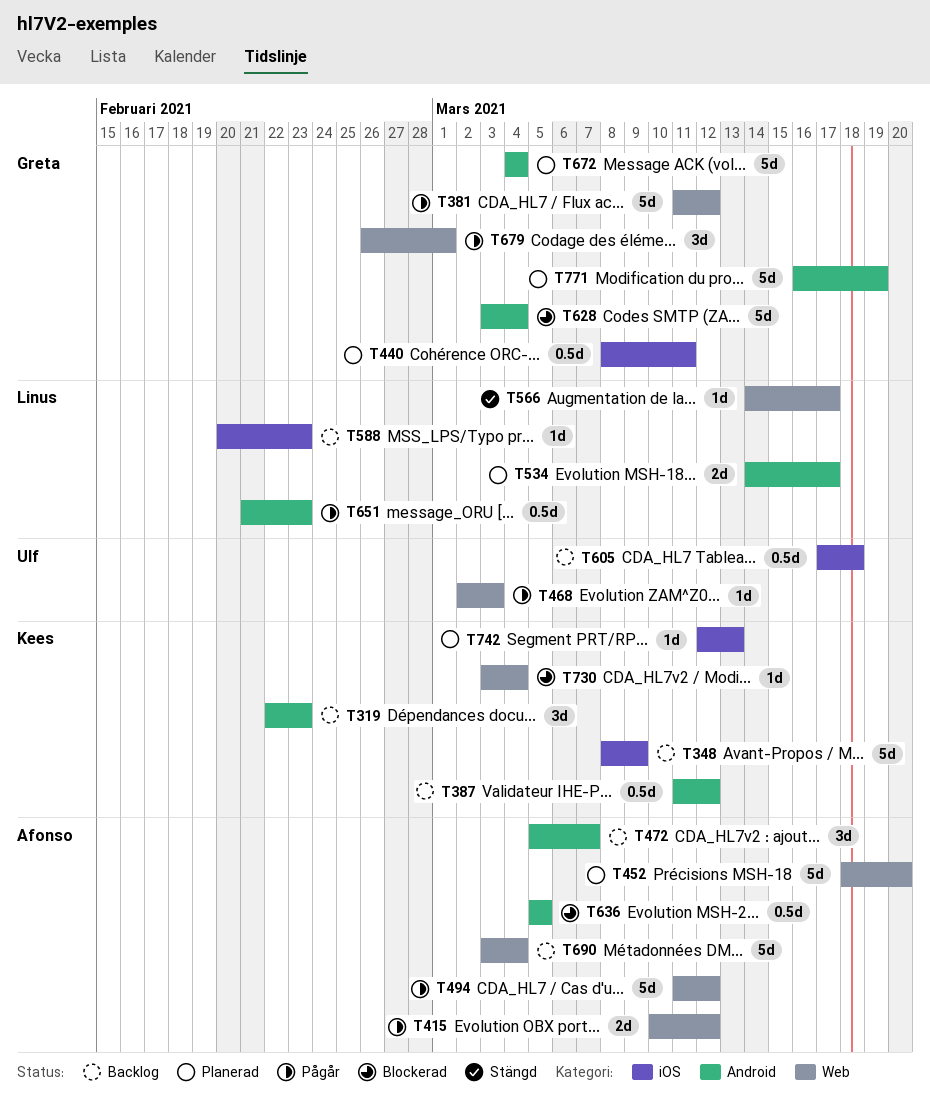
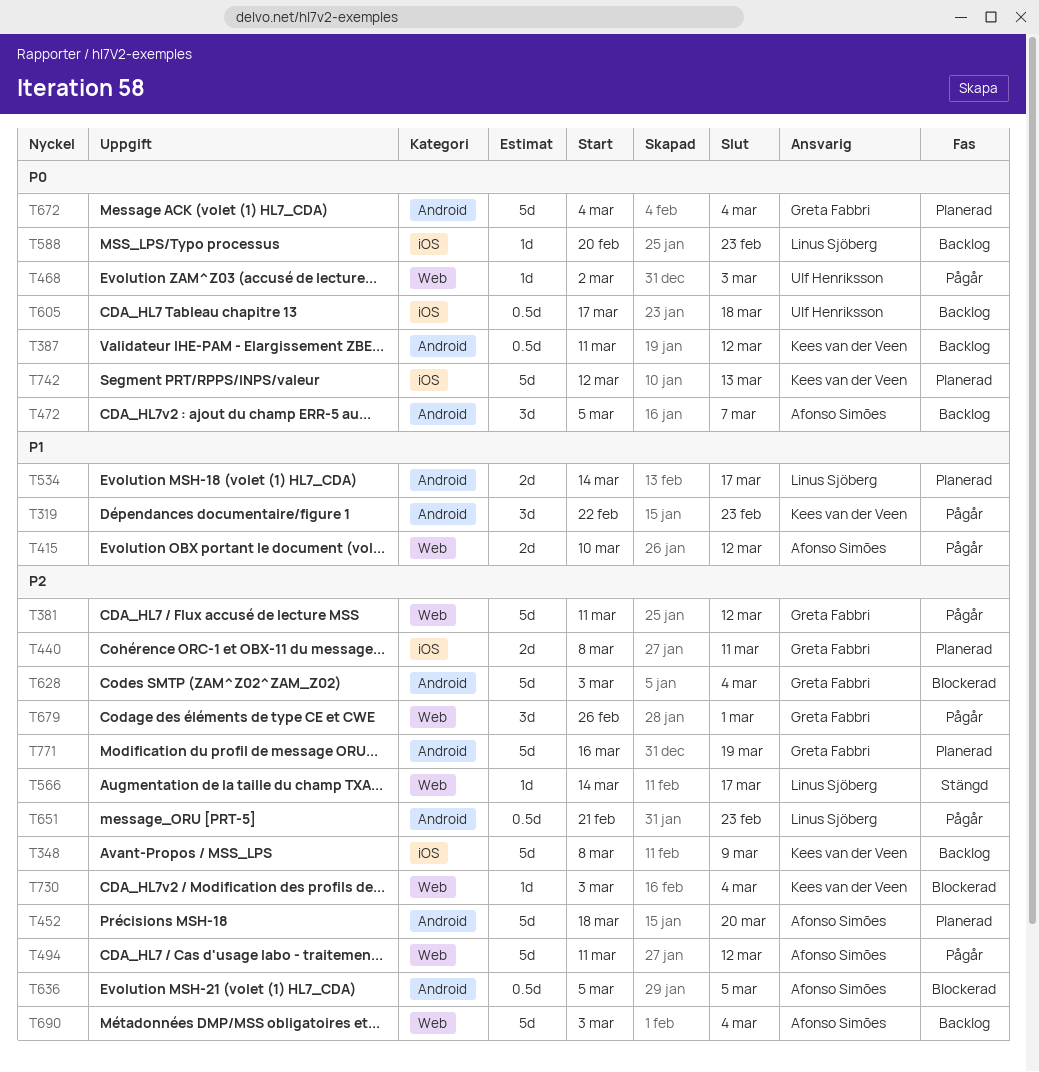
T319, status: Backlog -> Pågår
T440, estimate: 0.5d -> 2d
T452, label: Web -> Android
T742, estimate: 1d -> 5d

